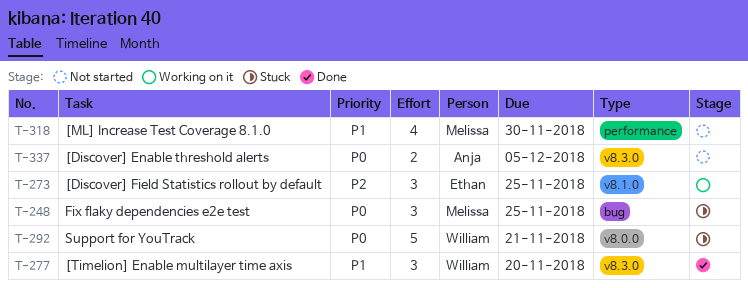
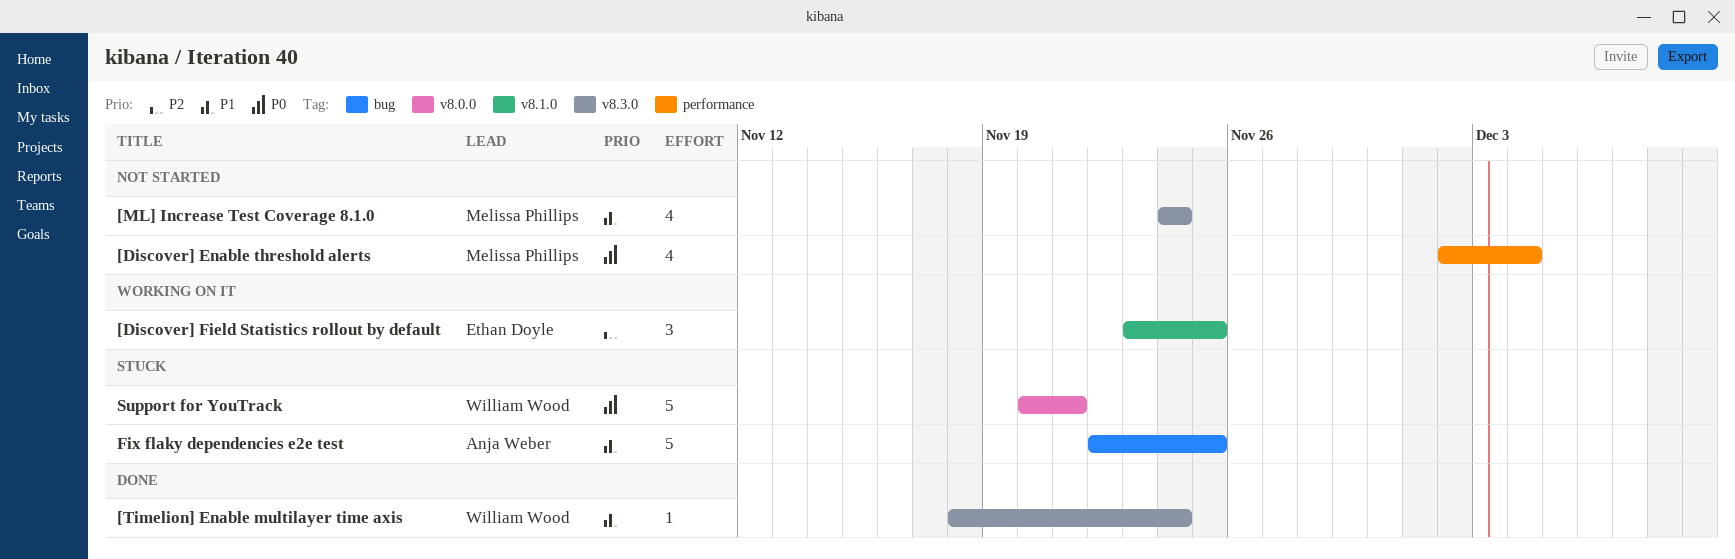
[Discover] Enable threshold alerts, owner: Anja Weber -> Melissa Phillips
[Discover] Enable threshold alerts, label: v8.3.0 -> performance
[Discover] Enable threshold alerts, estimate: 2 -> 4
[Discover] Enable threshold alerts, due: Dec 5 -> Dec 4
[ML] Increase Test Coverage 8.1.0, label: performance -> v8.3.0
[ML] Increase Test Coverage 8.1.0, due: Nov 30 -> Nov 24
[Timelion] Enable multilayer time axis, estimate: 3 -> 1
[Timelion] Enable multilayer time axis, due: Nov 20 -> Nov 24
Fix flaky dependencies e2e test, owner: Melissa Phillips -> Anja Weber
Fix flaky dependencies e2e test, priority: P0 -> P1
Fix flaky dependencies e2e test, estimate: 3 -> 5

